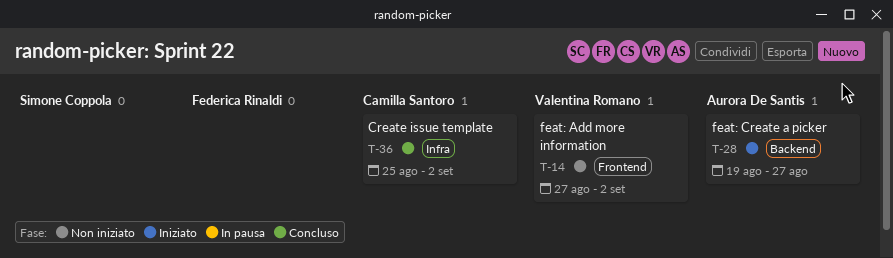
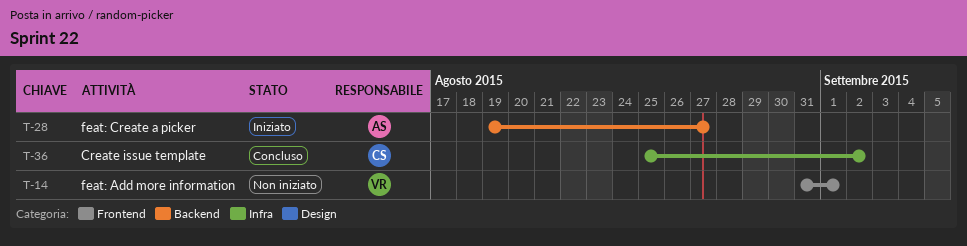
T-14, start: Aug 27 -> Aug 31
T-14, due: Sep 2 -> Sep 1

